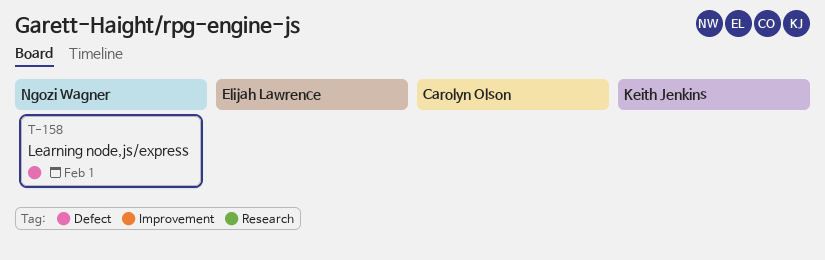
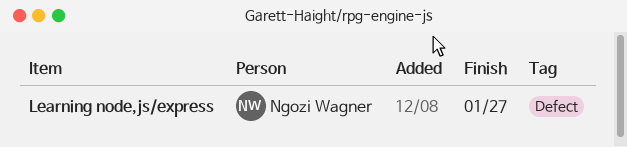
Learning node,js/express, due: Feb 1 -> Jan 27

